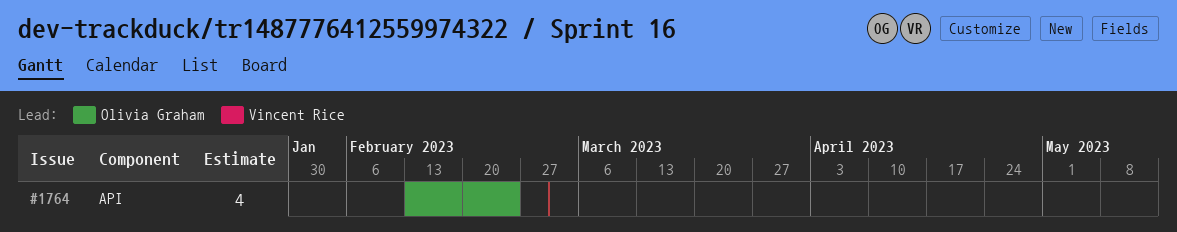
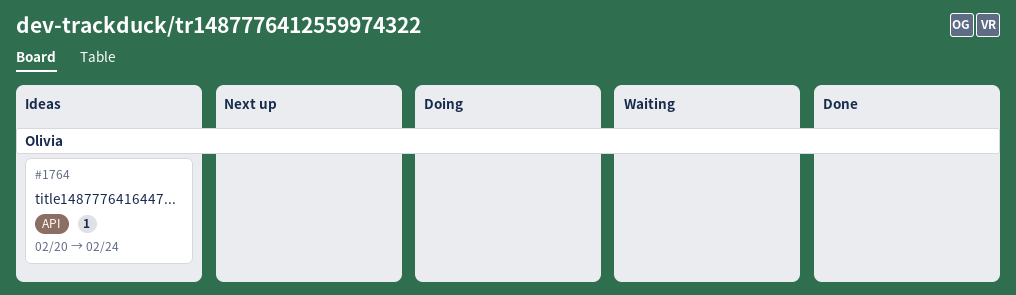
#1764, estimate: 4 -> 1
#1764, start: Feb 13 -> Feb 20

